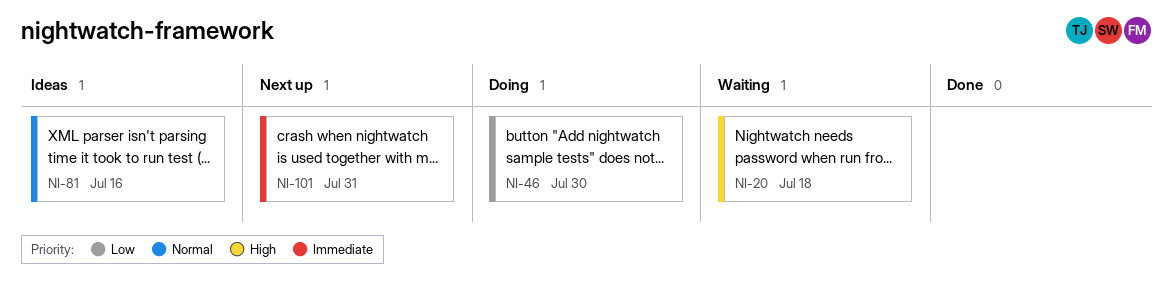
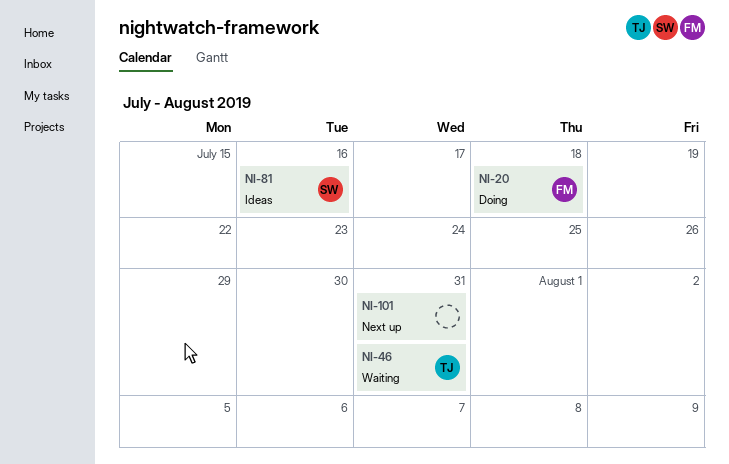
NI-20, status: Waiting -> Doing
NI-46, status: Doing -> Waiting
NI-46, due: Jul 30 -> Jul 31

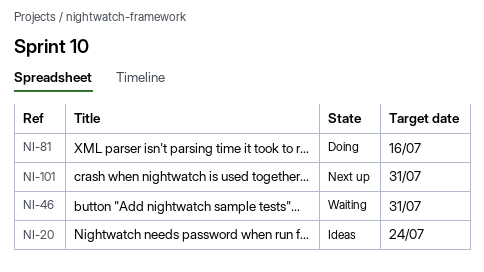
NI-20, status: Doing -> Ideas
NI-20, due: Jul 18 -> Jul 24
NI-81, status: Ideas -> Doing

